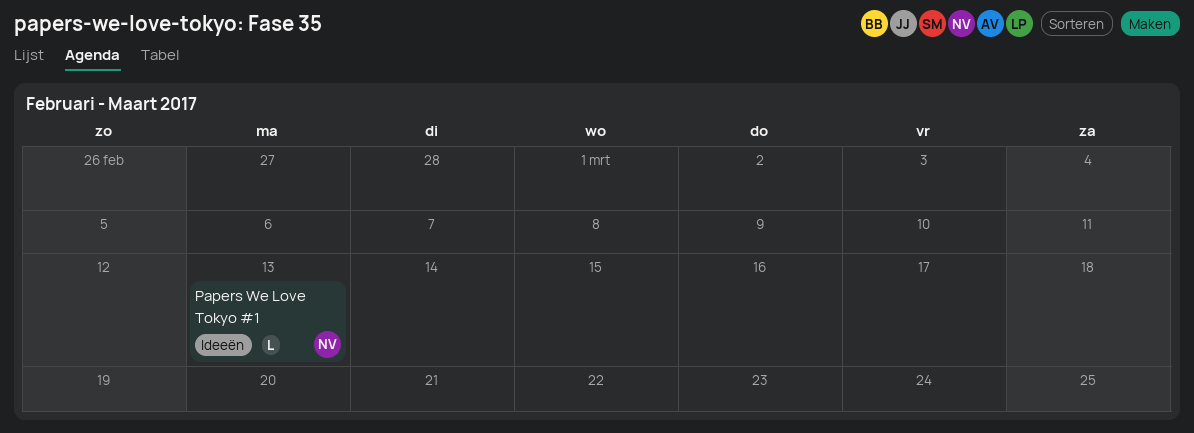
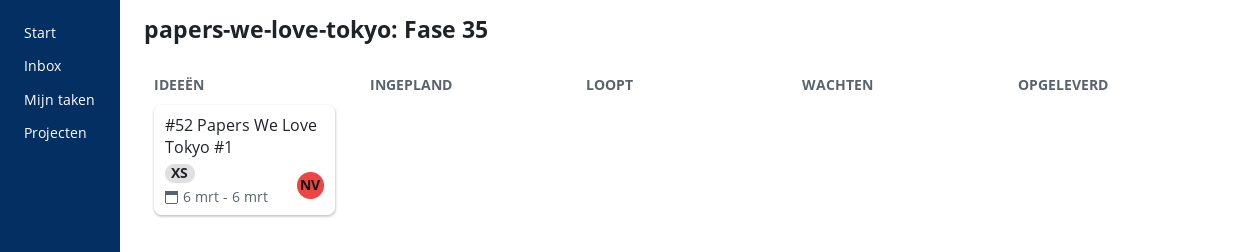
Papers We Love Tokyo #1, estimate: L -> XS
Papers We Love Tokyo #1, due: Mar 13 -> Mar 6

